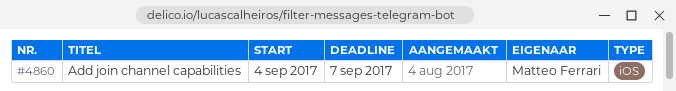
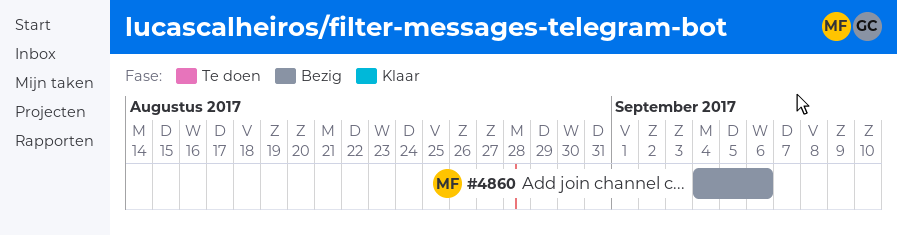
#4860, due: Sep 7 -> Sep 6

